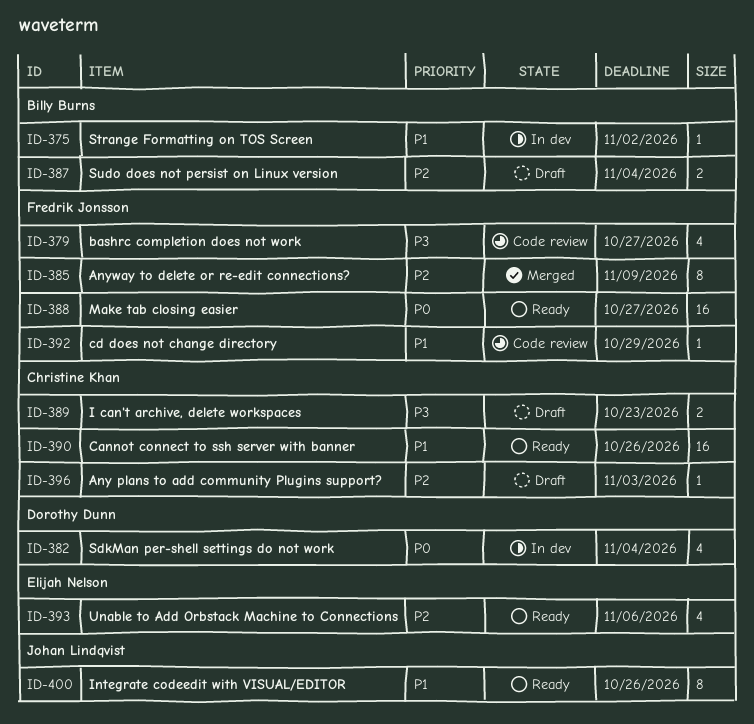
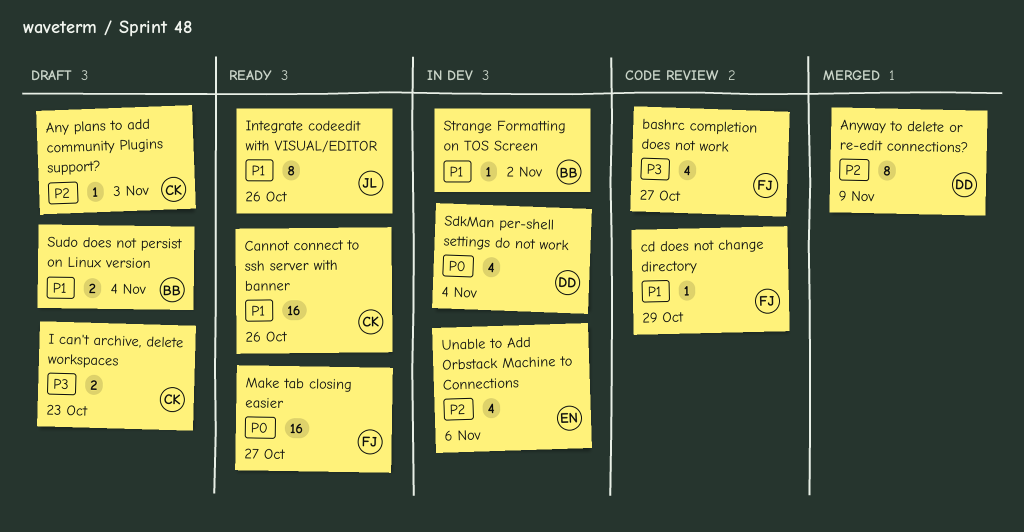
Anyway to delete or re-edit connections?, owner: Fredrik Jonsson -> Dorothy Dunn
Sudo does not persist on Linux version, priority: P2 -> P1
Unable to Add Orbstack Machine to Connections, status: Ready -> In dev

